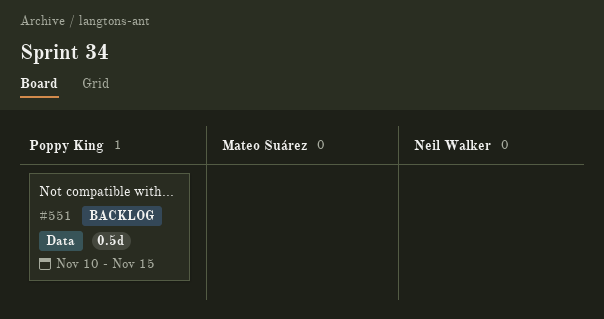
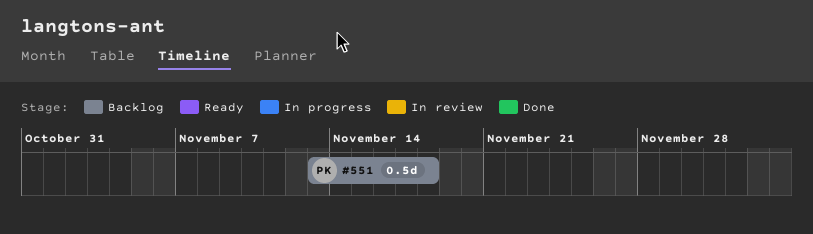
#551, start: Nov 10 -> Nov 13
#551, due: Nov 15 -> Nov 18

